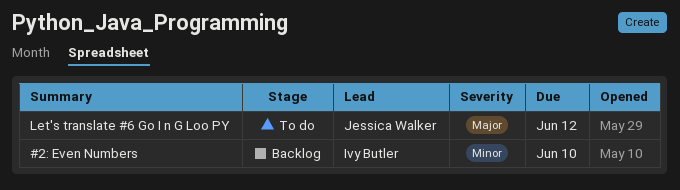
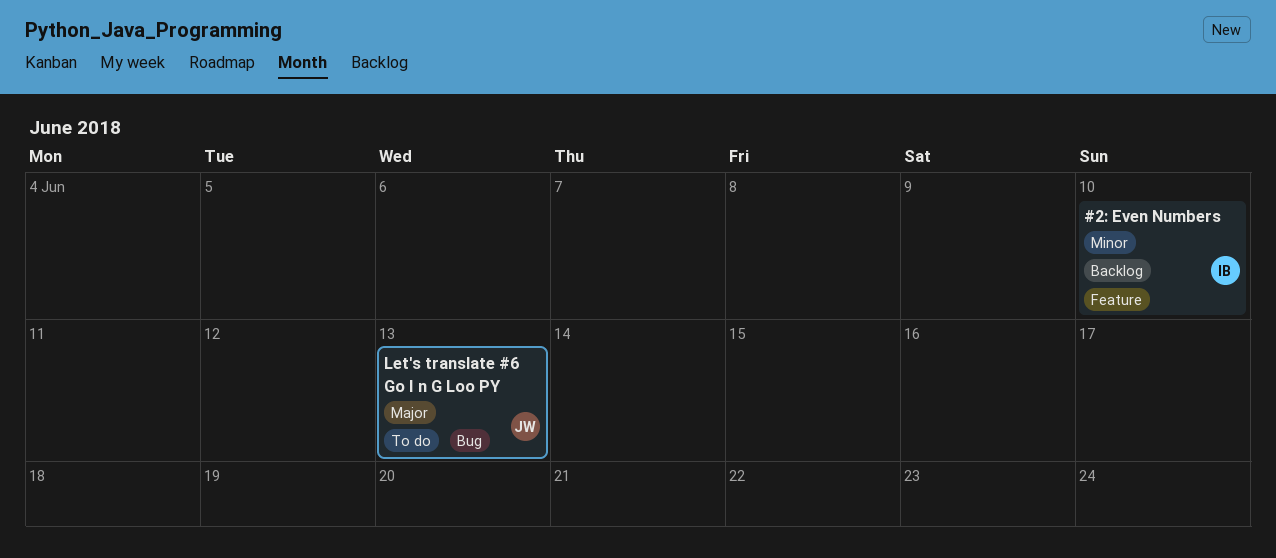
Let's translate #6 Go I n G Loo PY, due: Jun 12 -> Jun 13

